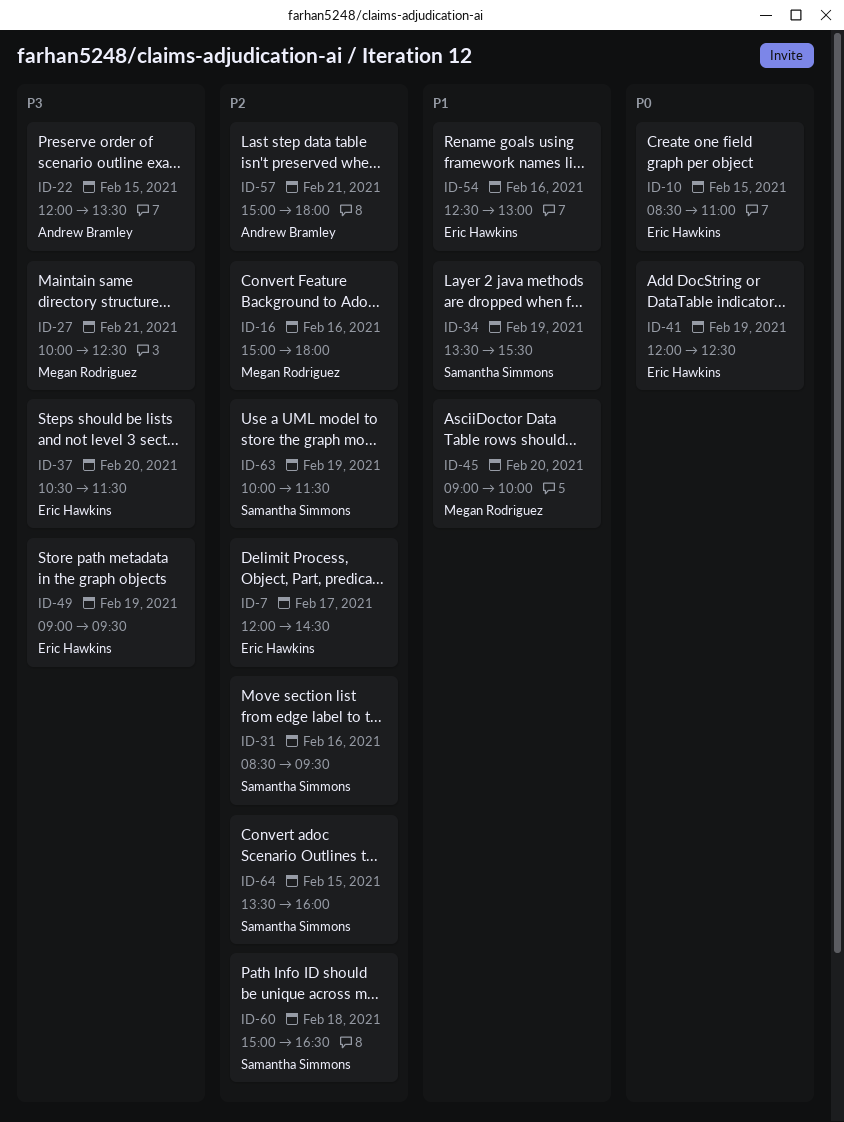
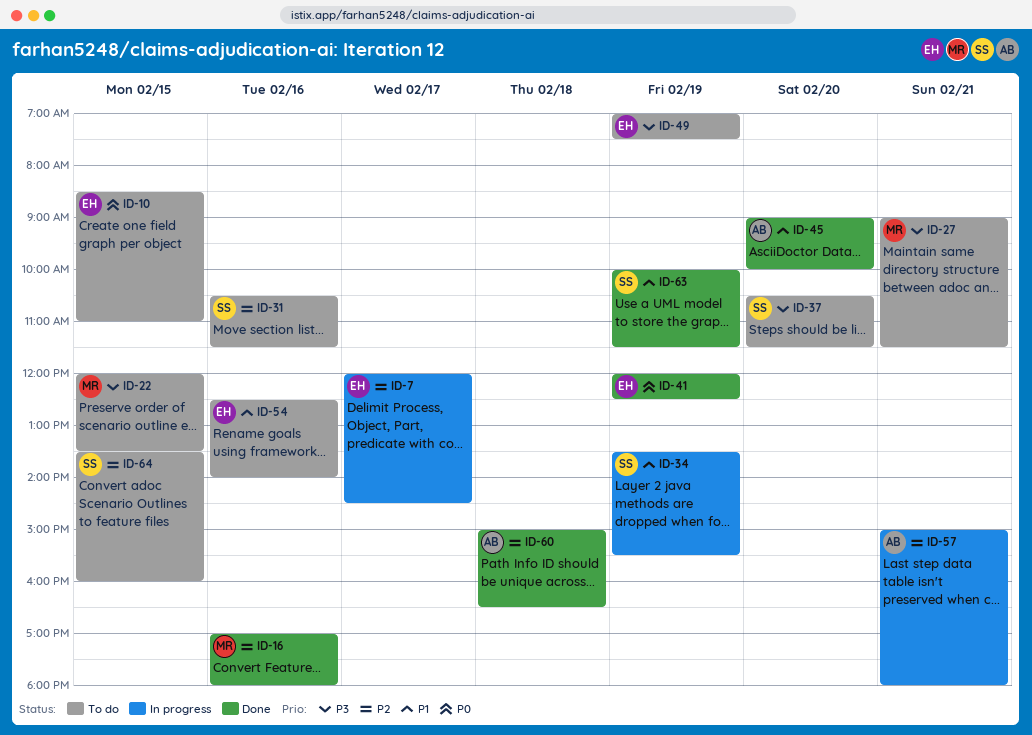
ID-16, begins: 15:00 -> 17:00
ID-22, owner: Andrew Bramley -> Megan Rodriguez
ID-27, begins: 10:00 -> 09:00
ID-27, ends: 12:30 -> 11:30
ID-31, begins: 08:30 -> 10:30
ID-31, ends: 09:30 -> 11:30
ID-37, owner: Eric Hawkins -> Samantha Simmons
ID-45, owner: Megan Rodriguez -> Andrew Bramley
ID-49, begins: 09:00 -> 07:00
ID-49, ends: 09:30 -> 07:30
ID-54, ends: 13:00 -> 14:00
ID-60, owner: Samantha Simmons -> Andrew Bramley
ID-63, priority: P2 -> P1

